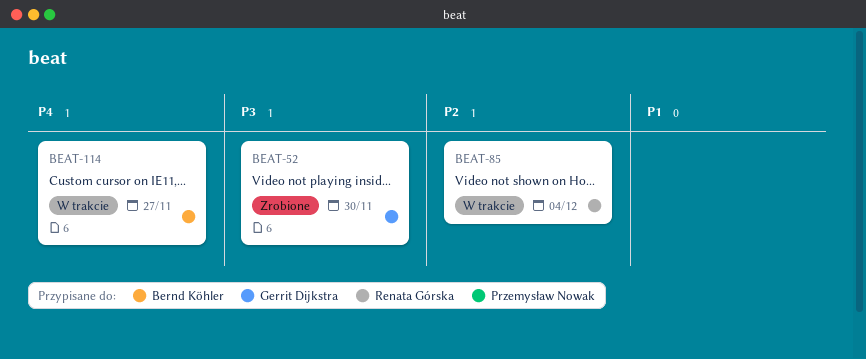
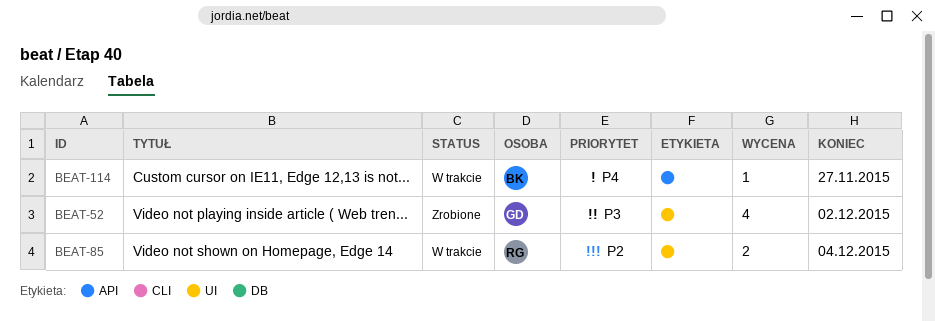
BEAT-52, due: Nov 30 -> Dec 2

